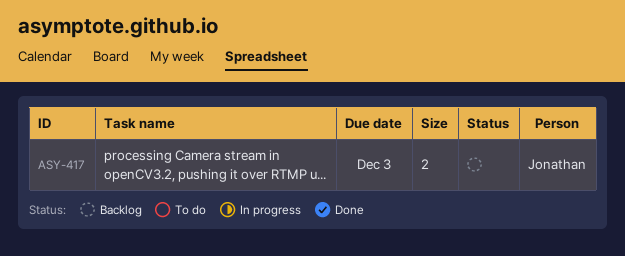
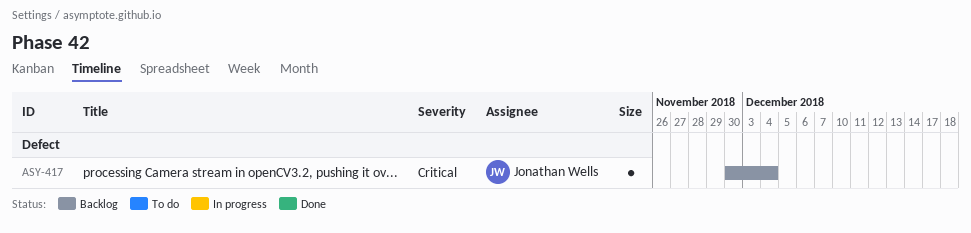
ASY-417, estimate: 2 -> 1
ASY-417, due: Dec 3 -> Dec 4

